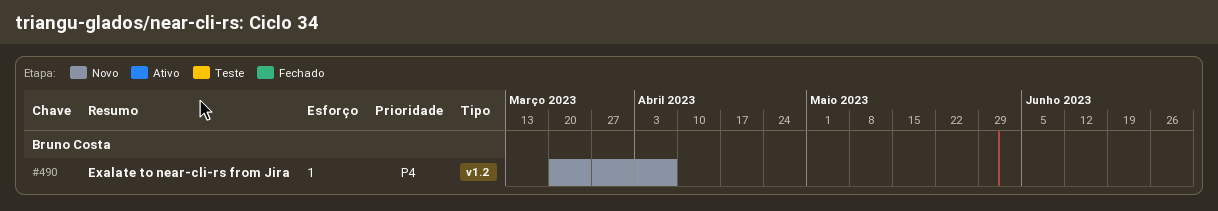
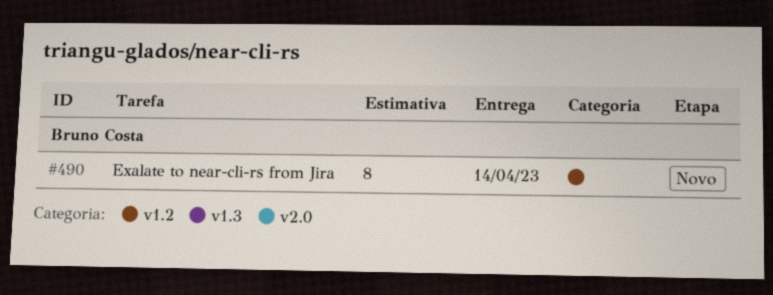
#490, estimate: 1 -> 8
#490, due: Apr 7 -> Apr 14

